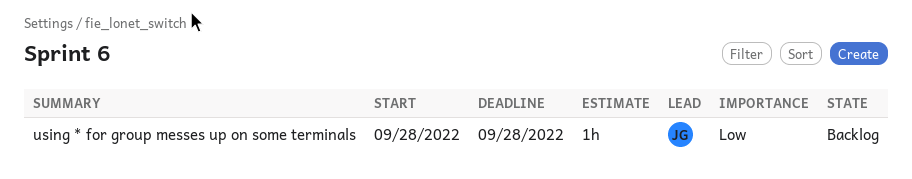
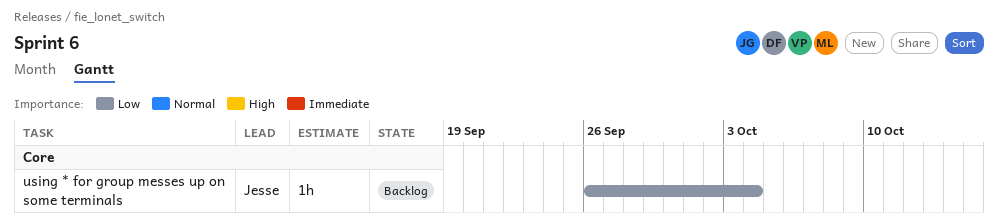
using * for group messes up on some terminals, start: Sep 28 -> Sep 26
using * for group messes up on some terminals, due: Sep 28 -> Oct 4

